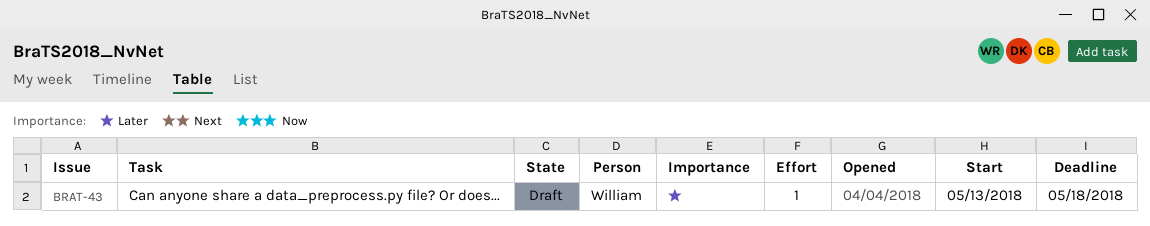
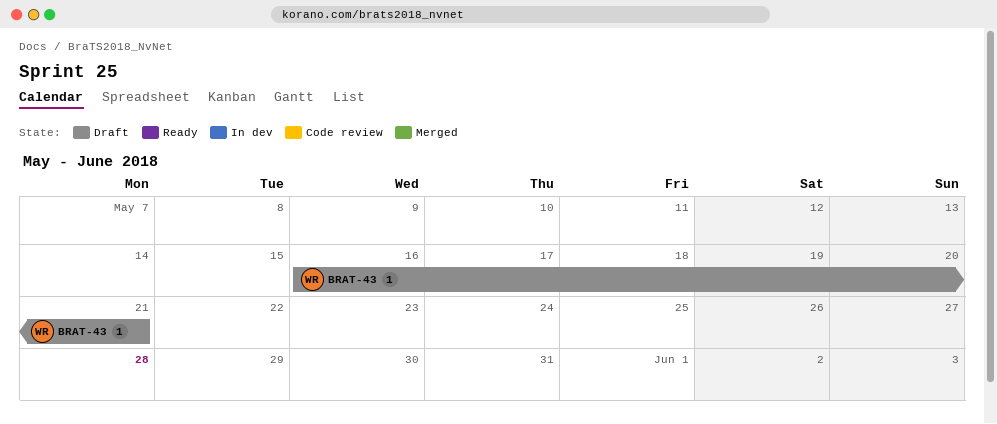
BRAT-43, start: May 13 -> May 16
BRAT-43, due: May 18 -> May 21

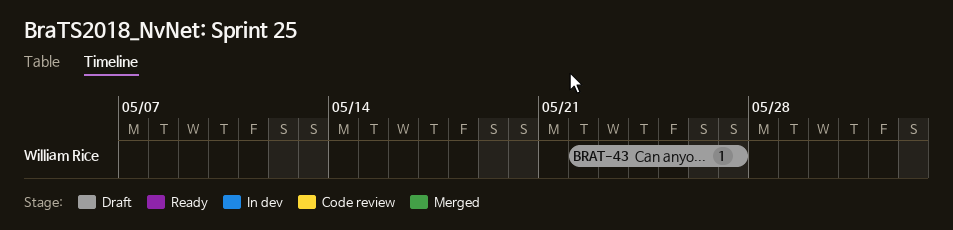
BRAT-43, start: May 16 -> May 22
BRAT-43, due: May 21 -> May 27

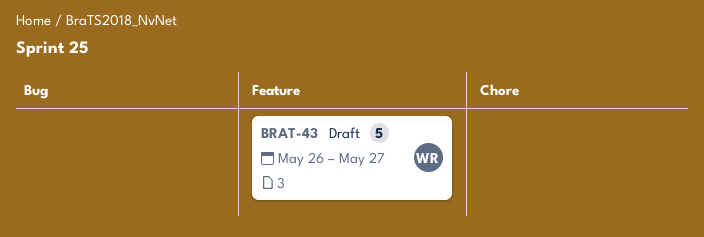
BRAT-43, estimate: 1 -> 5
BRAT-43, start: May 22 -> May 26

